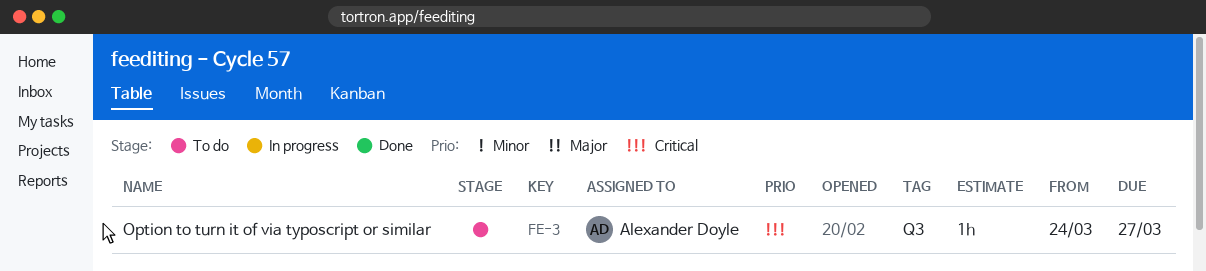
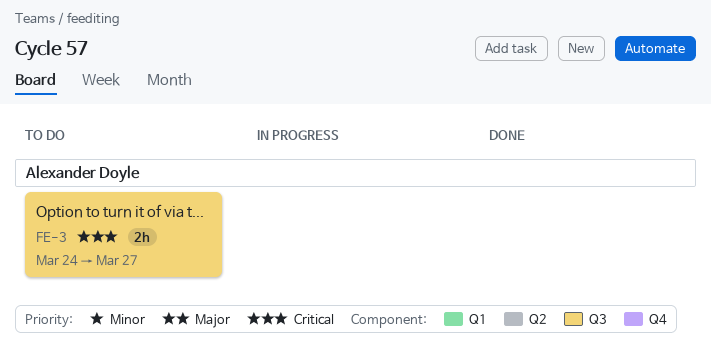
FE-3, estimate: 1h -> 2h

